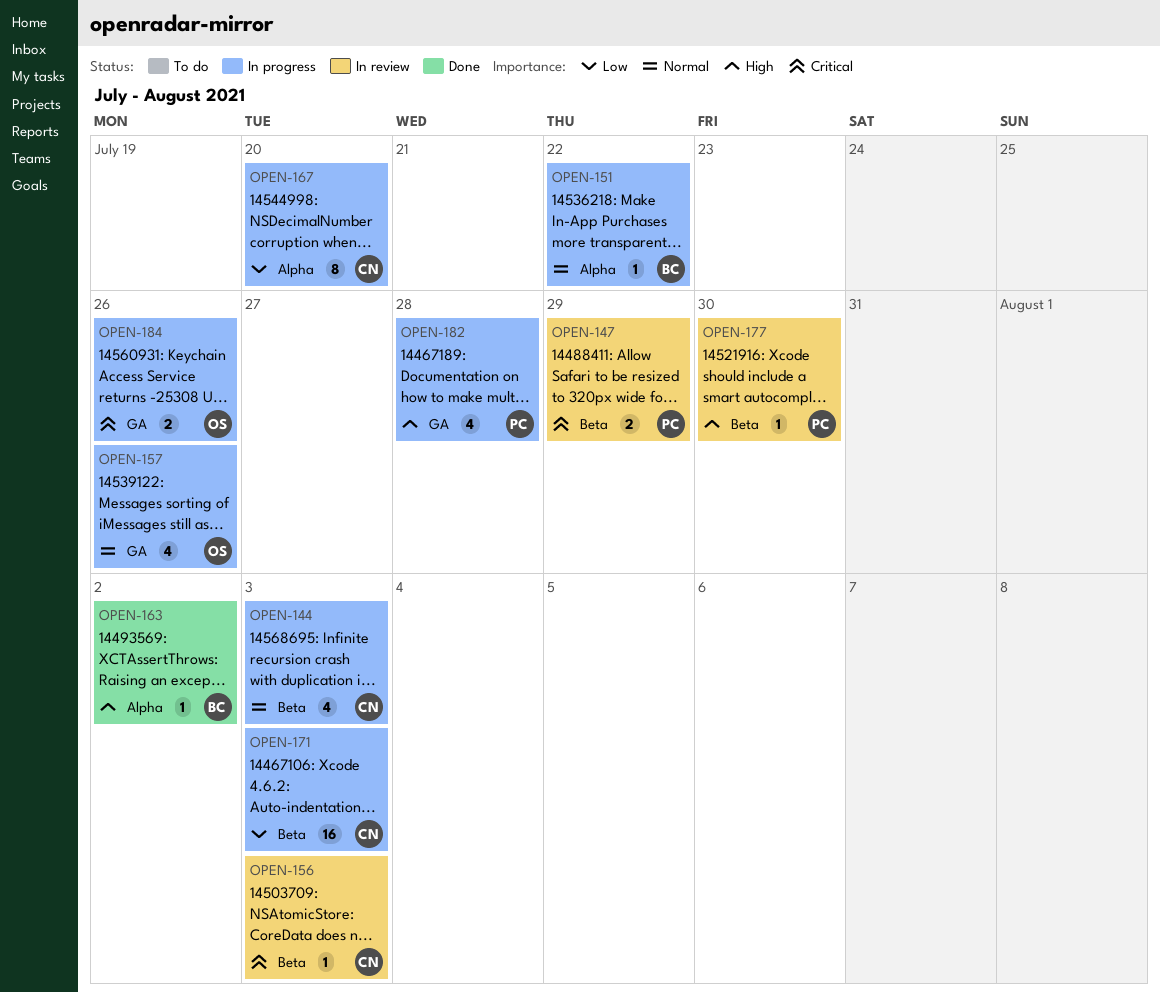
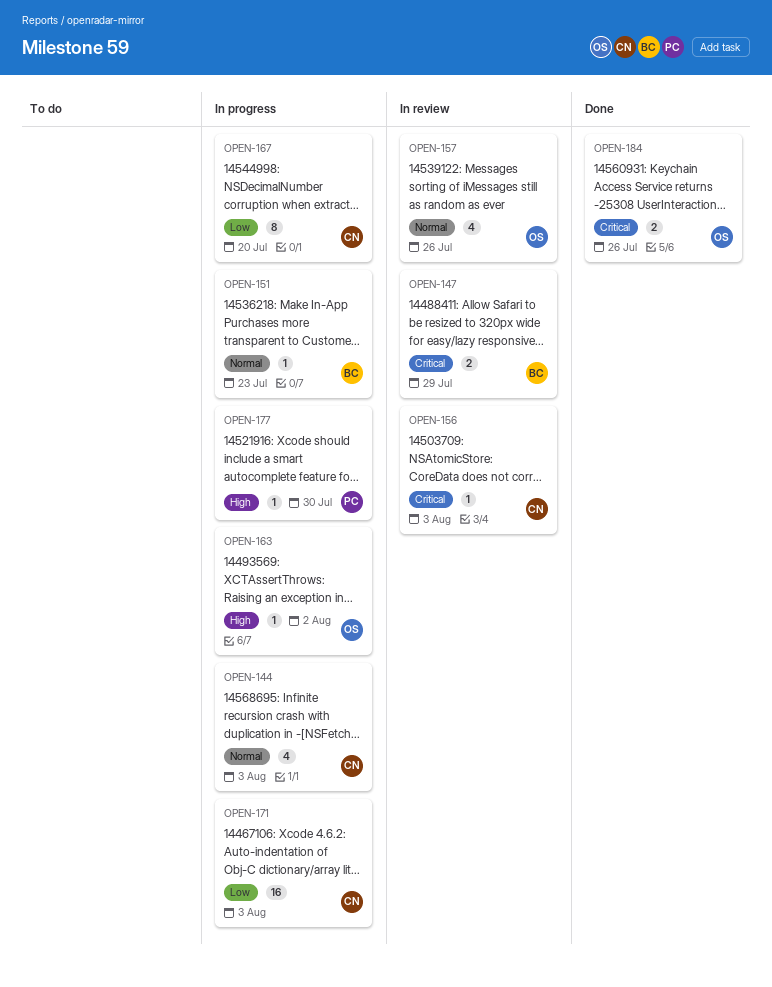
OPEN-147, owner: PC -> BC
OPEN-151, due: Jul 22 -> Jul 23
OPEN-157, status: In progress -> In review
OPEN-163, status: Done -> In progress
OPEN-163, owner: BC -> OS
OPEN-177, status: In review -> In progress
OPEN-182: present -> none
OPEN-184, status: In progress -> Done

